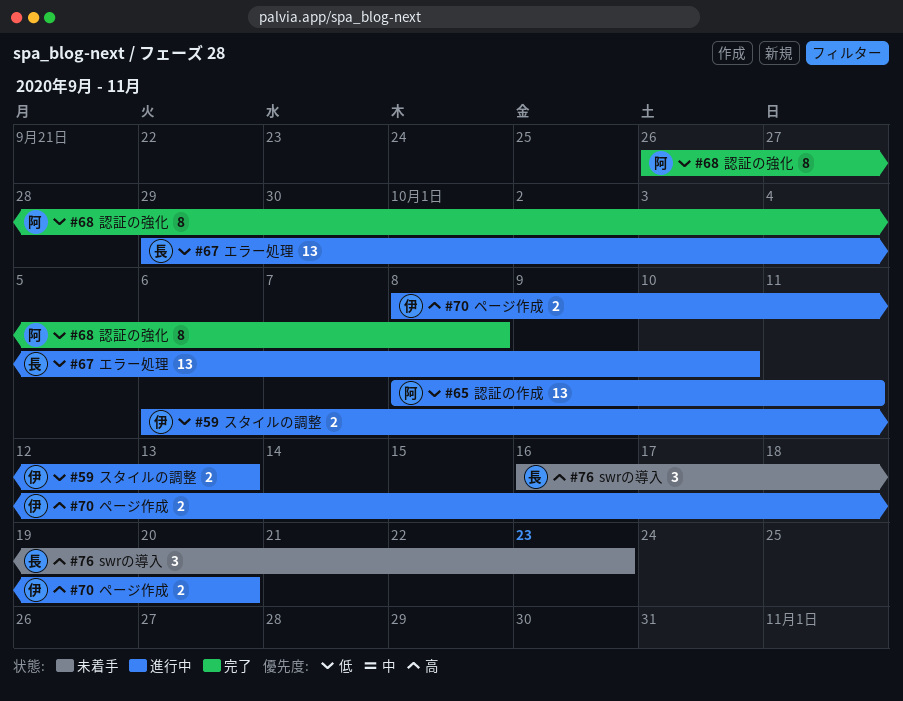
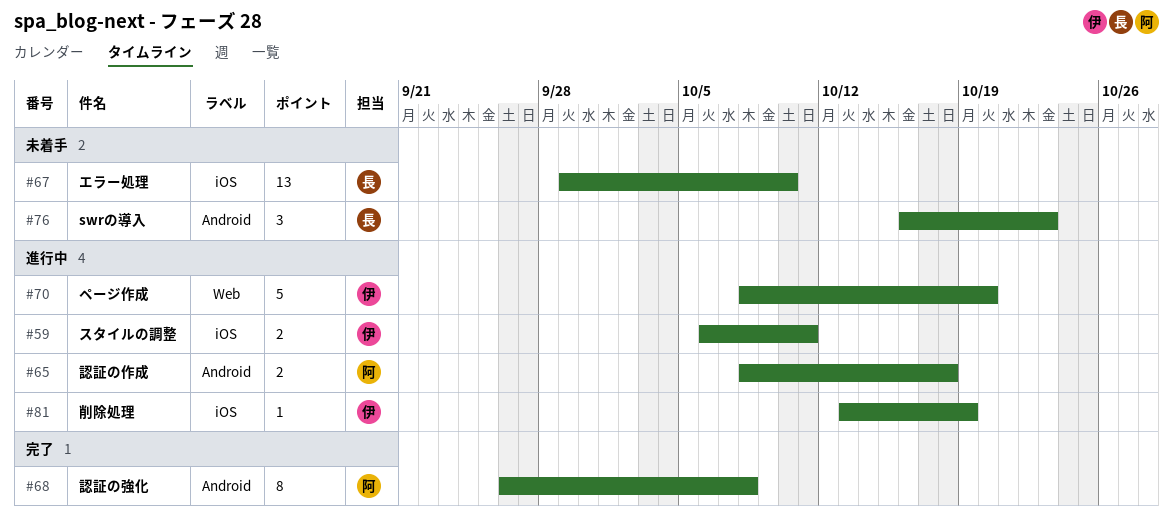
#59, due: Oct 13 -> Oct 11
#65, estimate: 13 -> 2
#65, due: Oct 11 -> Oct 18
#67, status: 進行中 -> 未着手
#70, estimate: 2 -> 5
#81: none -> present

